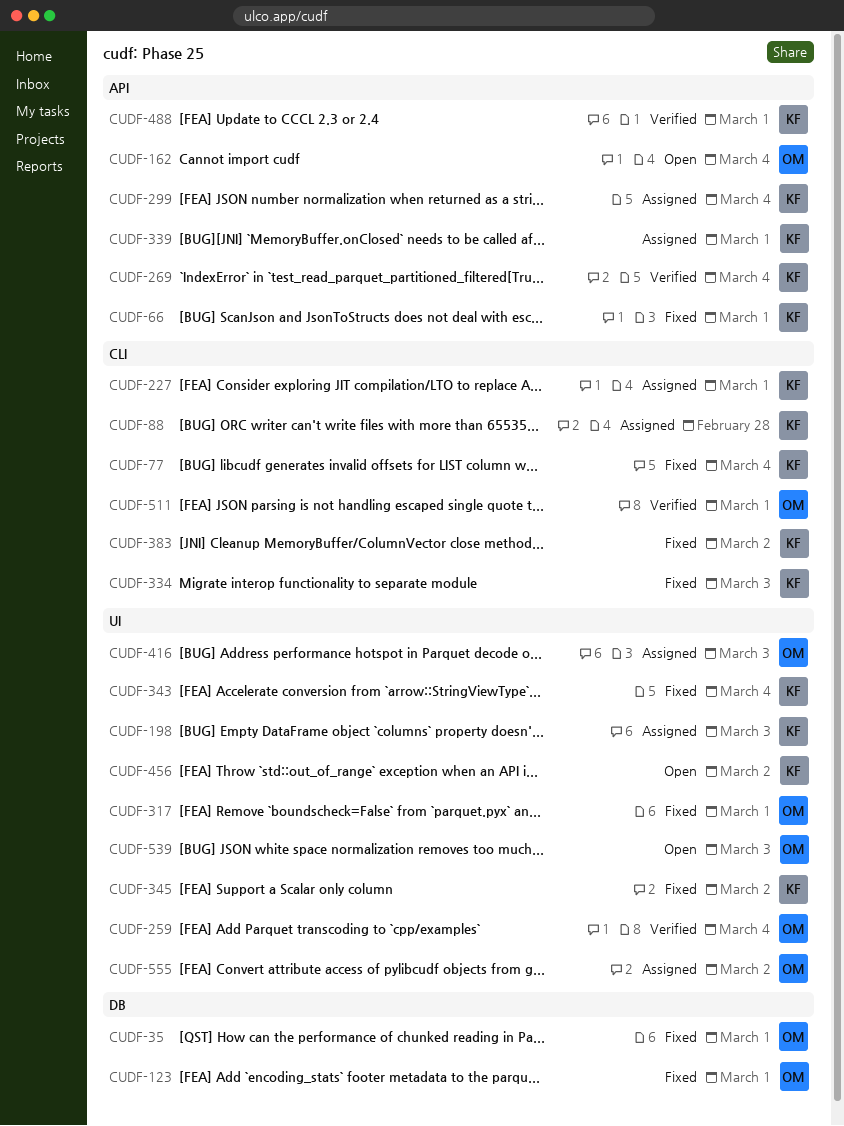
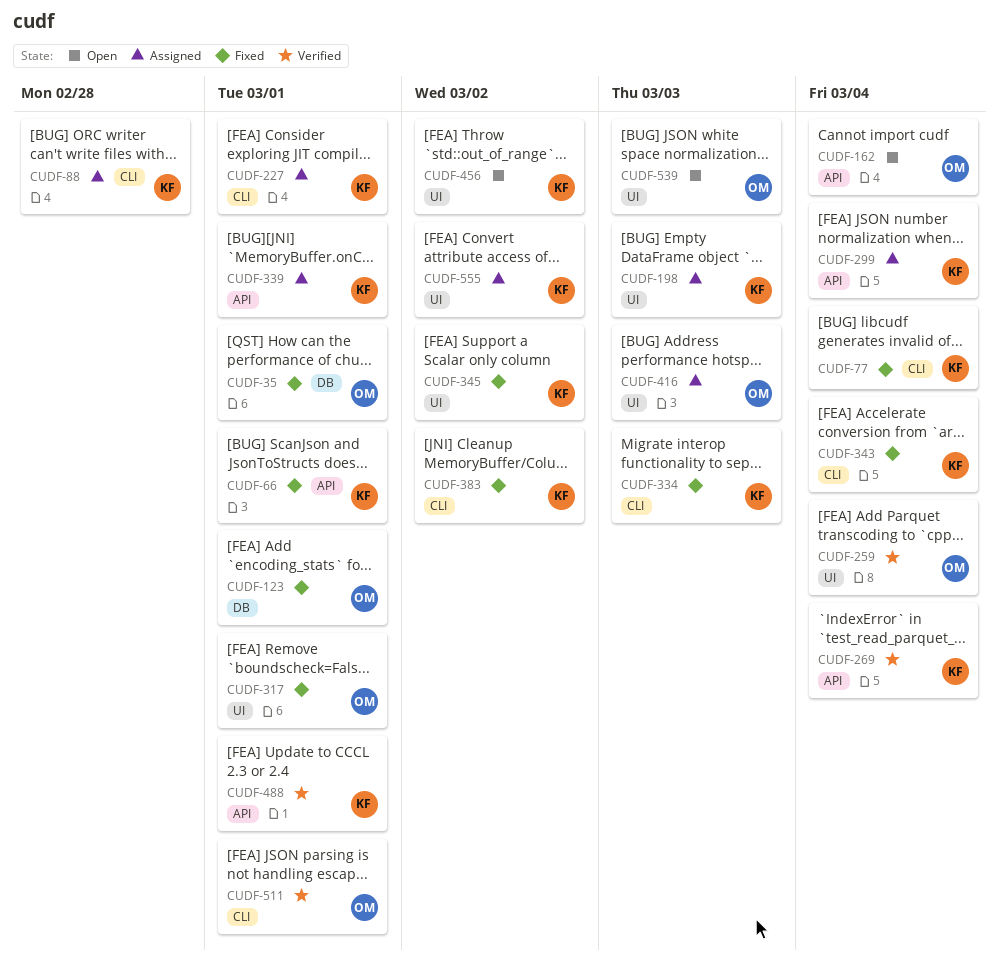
CUDF-343, label: UI -> CLI
CUDF-555, owner: OM -> KF

